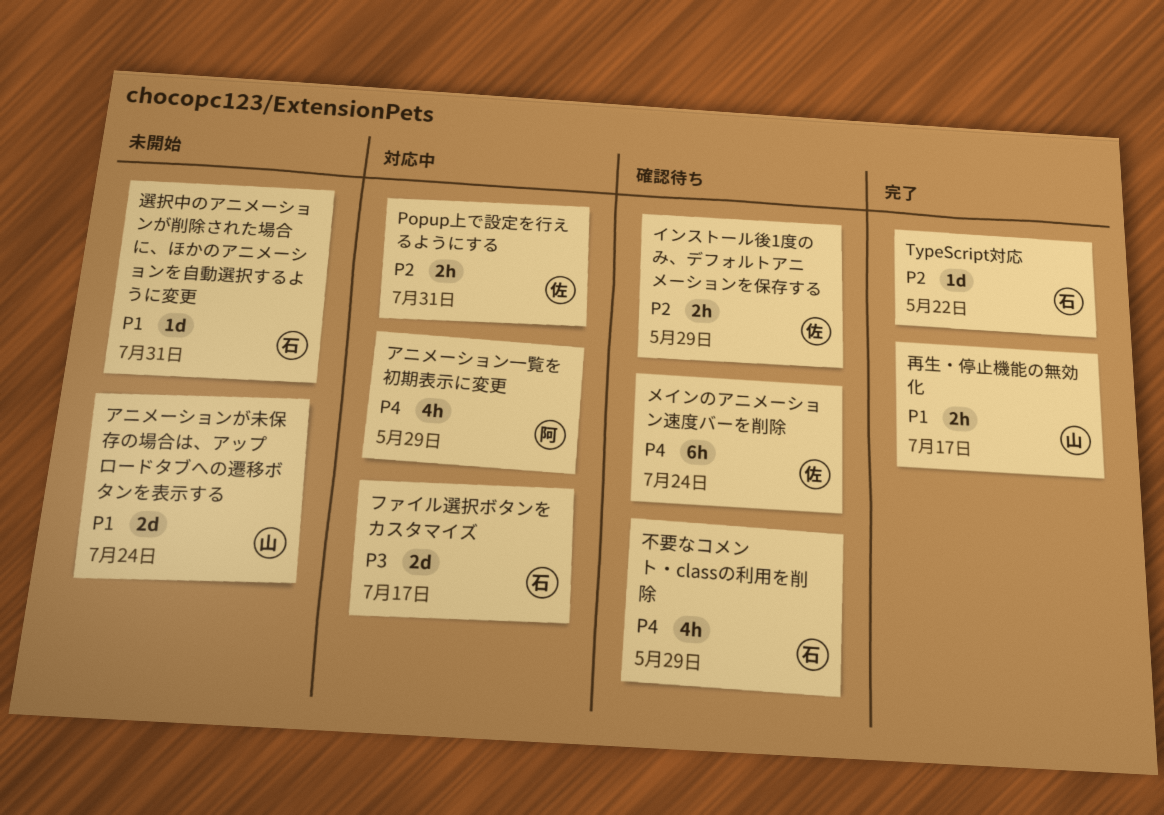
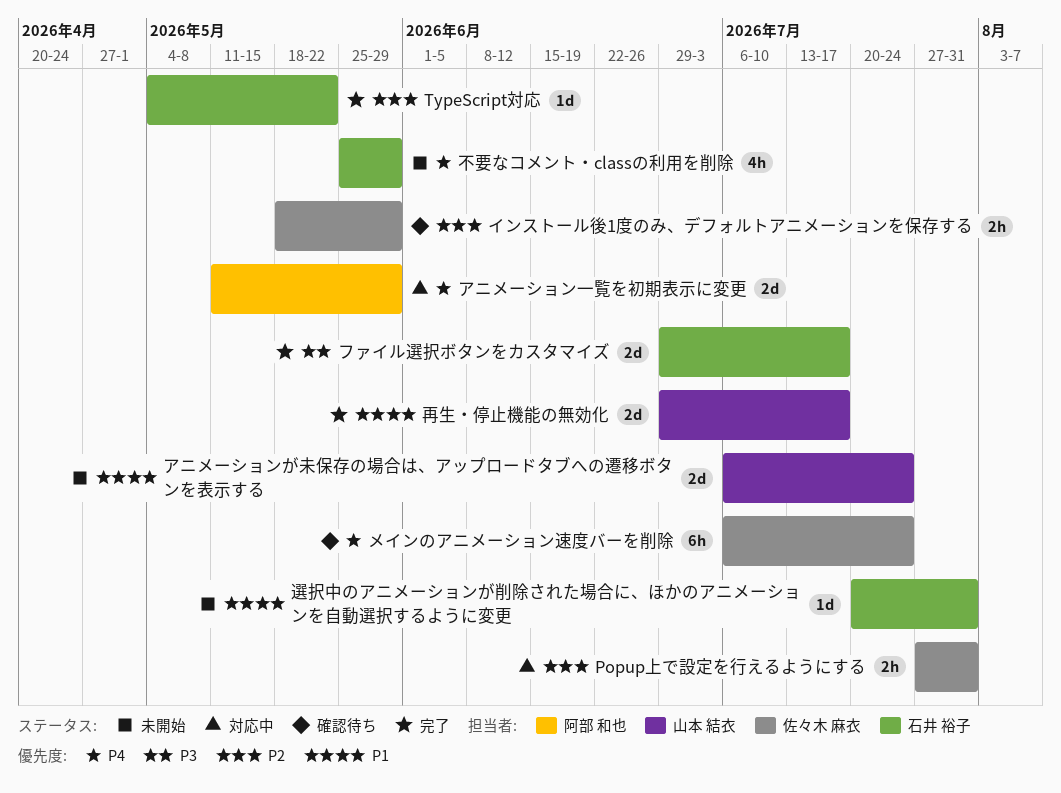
アニメーション一覧を初期表示に変更, estimate: 4h -> 2d
ファイル選択ボタンをカスタマイズ, status: 対応中 -> 完了
不要なコメント・classの利用を削除, status: 確認待ち -> 未開始
再生・停止機能の無効化, estimate: 2h -> 2d

